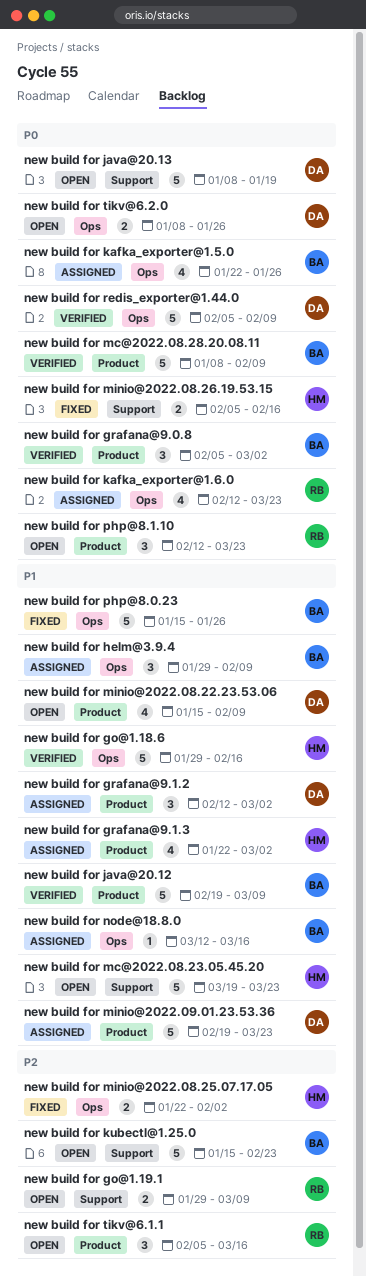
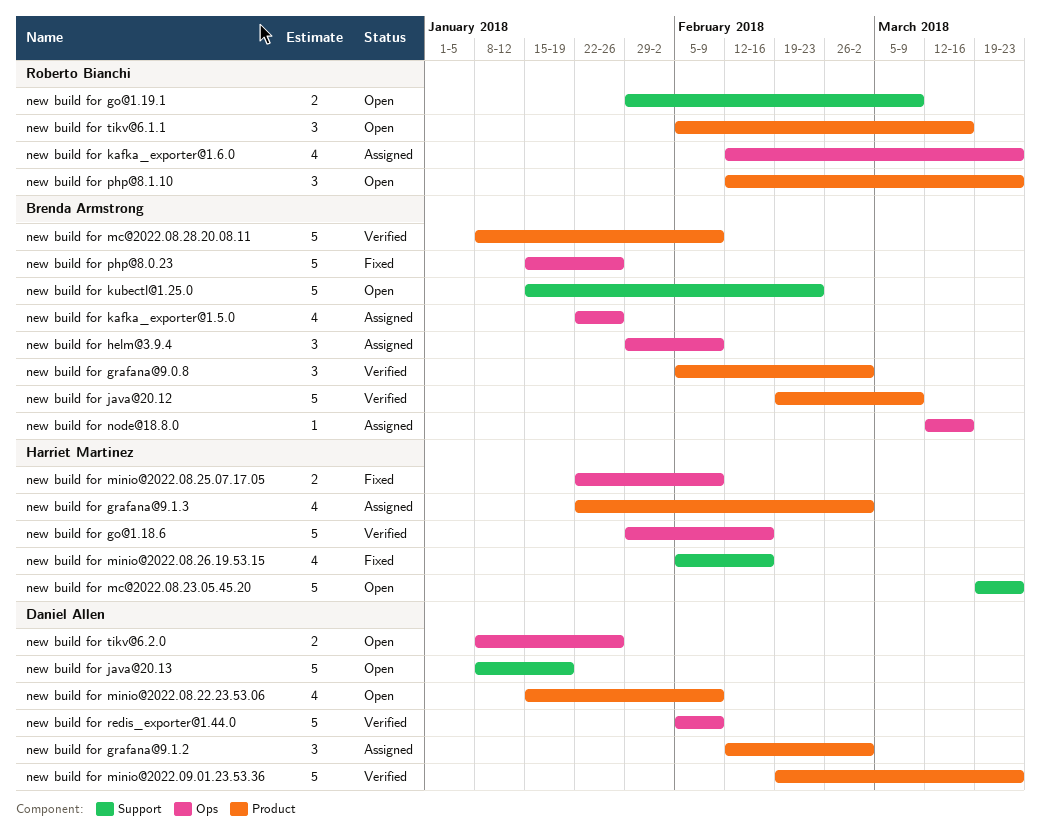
new build for minio@2022.08.25.07.17.05, due: Feb 2 -> Feb 9
new build for minio@2022.08.26.19.53.15, estimate: 2 -> 4
new build for minio@2022.09.01.23.53.36, status: Assigned -> Verified

